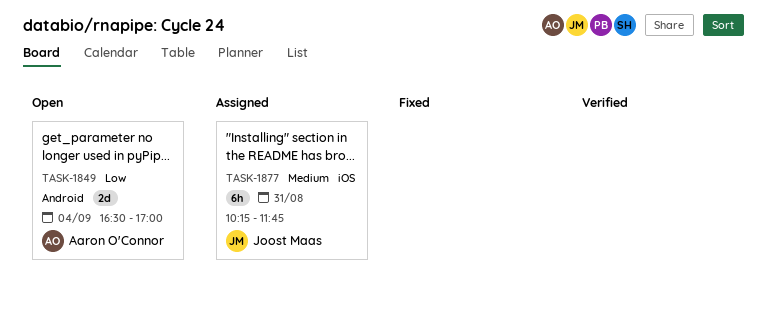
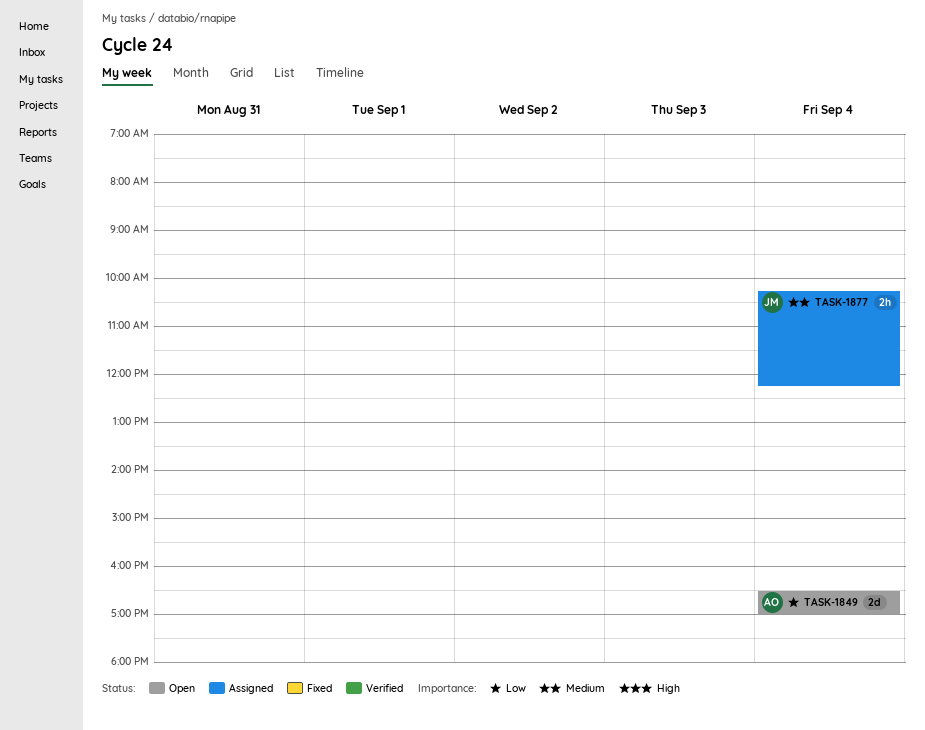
TASK-1877, estimate: 6h -> 2h
TASK-1877, day: Aug 31 -> Sep 4
TASK-1877, ends: 11:45 -> 12:15

